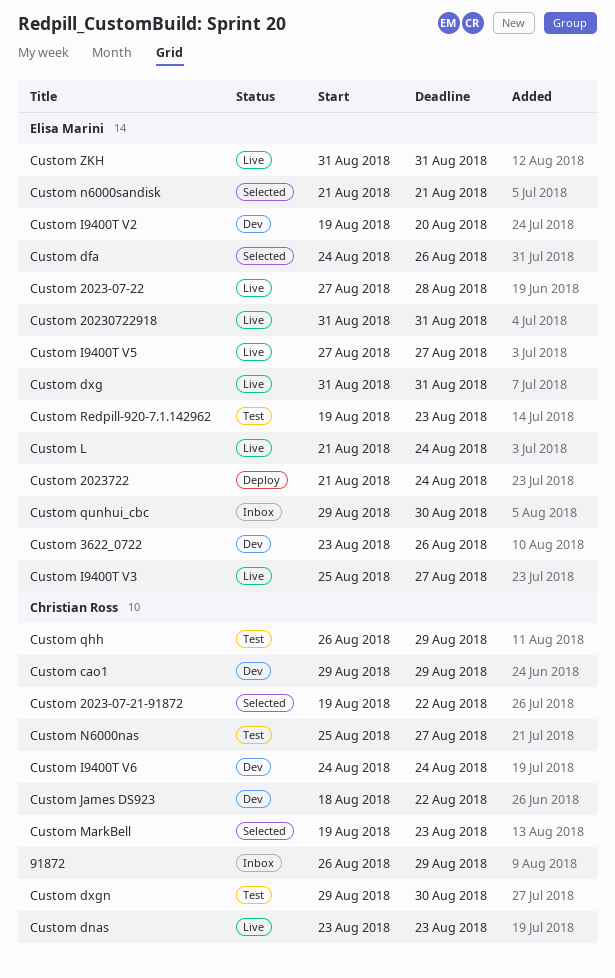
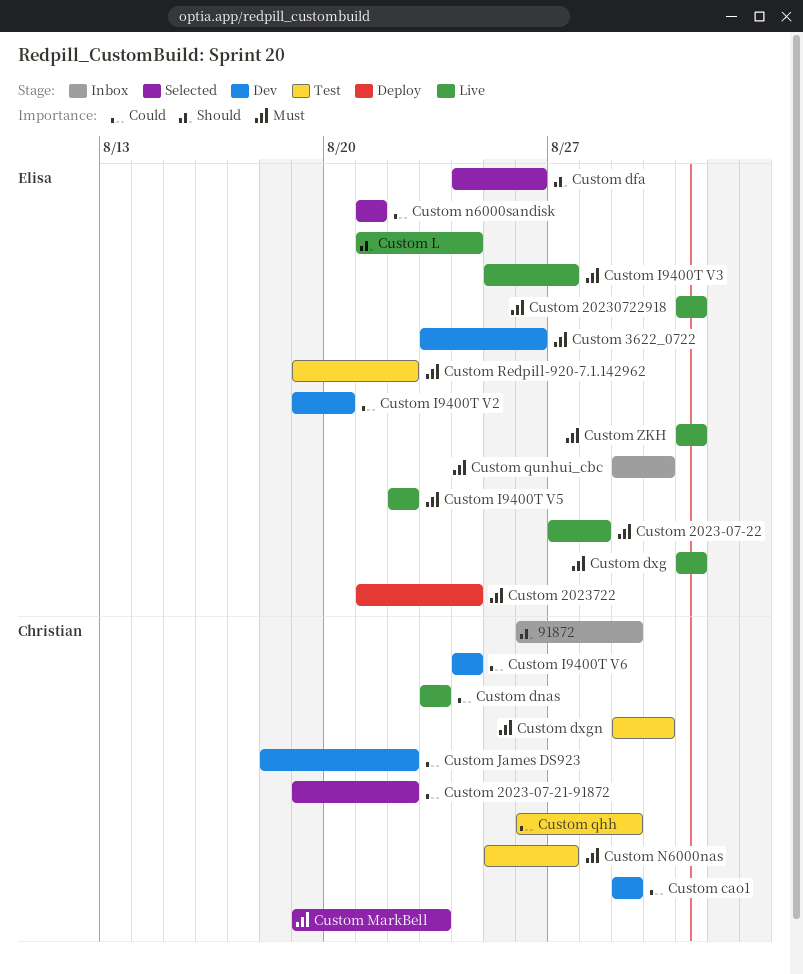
Custom I9400T V5, start: Aug 27 -> Aug 22
Custom I9400T V5, due: Aug 27 -> Aug 22
Custom Redpill-920-7.1.142962, due: Aug 23 -> Aug 22

